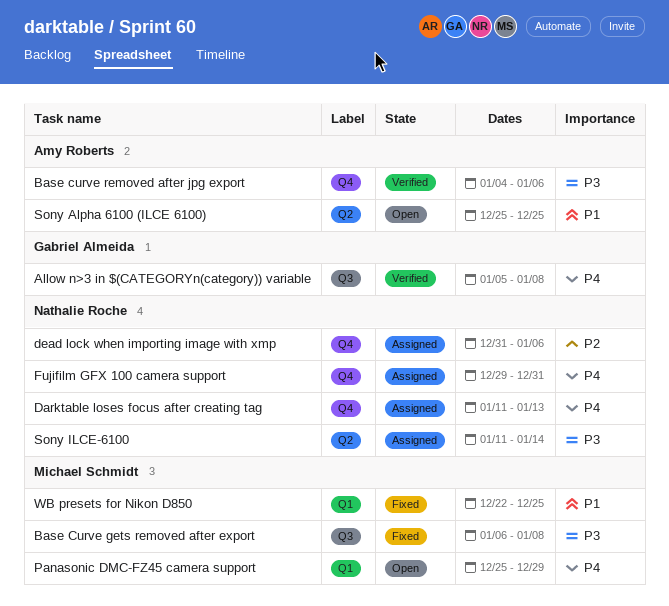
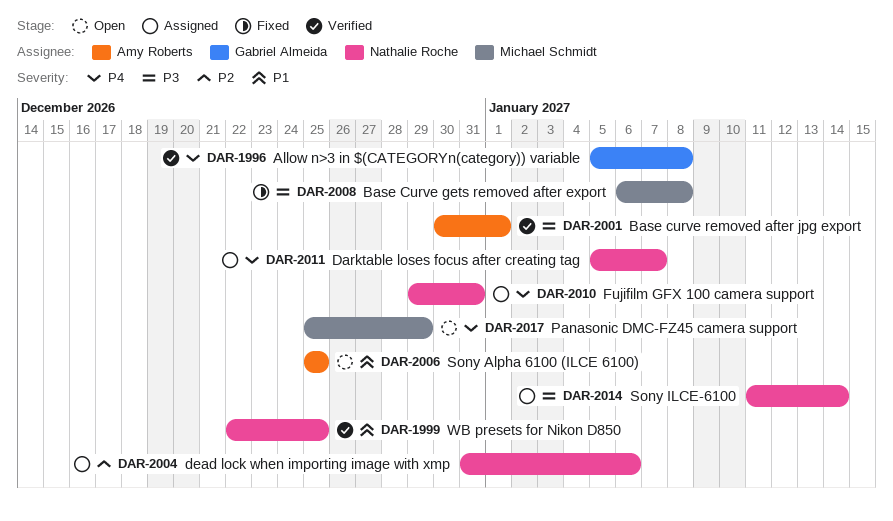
Base curve removed after jpg export, start: Jan 4 -> Dec 30
Base curve removed after jpg export, due: Jan 6 -> Jan 1
Darktable loses focus after creating tag, start: Jan 11 -> Jan 5
Darktable loses focus after creating tag, due: Jan 13 -> Jan 7
WB presets for Nikon D850, status: Fixed -> Verified
WB presets for Nikon D850, owner: Michael Schmidt -> Nathalie Roche

